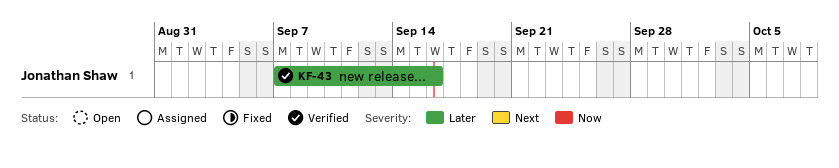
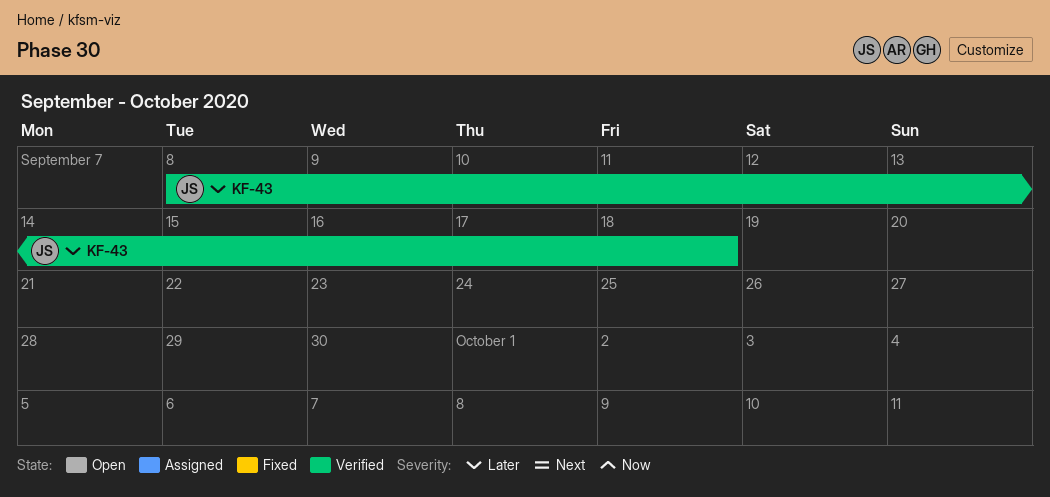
KF-43, start: Sep 7 -> Sep 8
KF-43, due: Sep 16 -> Sep 18

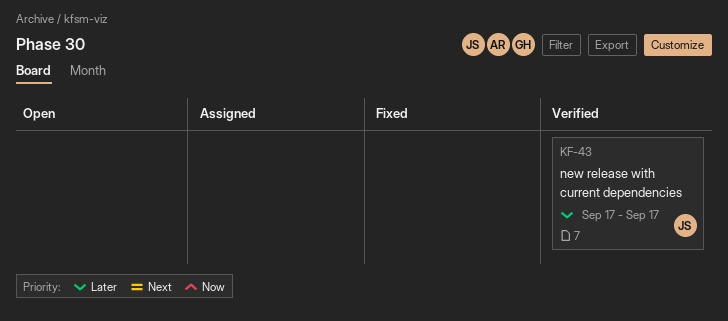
KF-43, start: Sep 8 -> Sep 17
KF-43, due: Sep 18 -> Sep 17

